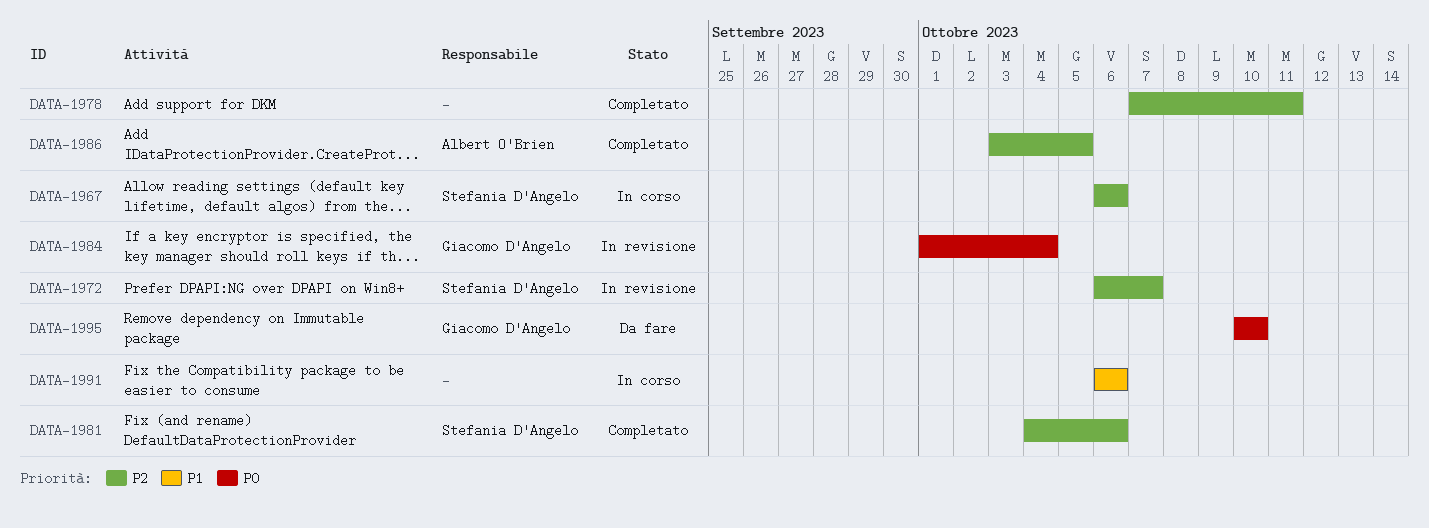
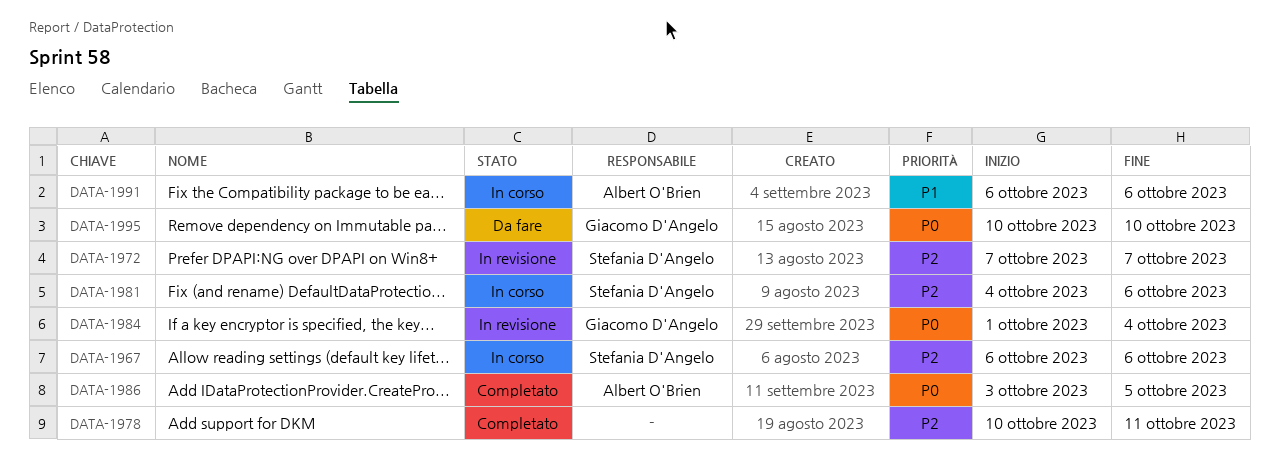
DATA-1972, start: Oct 6 -> Oct 7
DATA-1978, start: Oct 7 -> Oct 10
DATA-1981, status: Completato -> In corso
DATA-1986, priority: P2 -> P0
DATA-1991, owner: none -> Albert O'Brien

